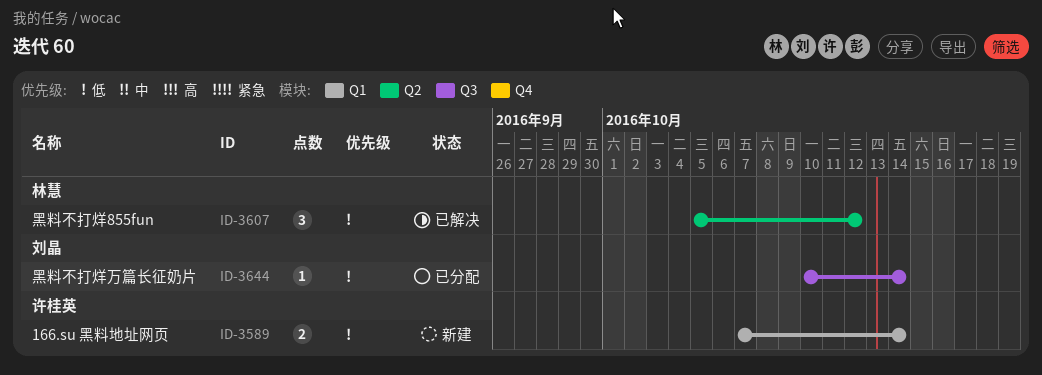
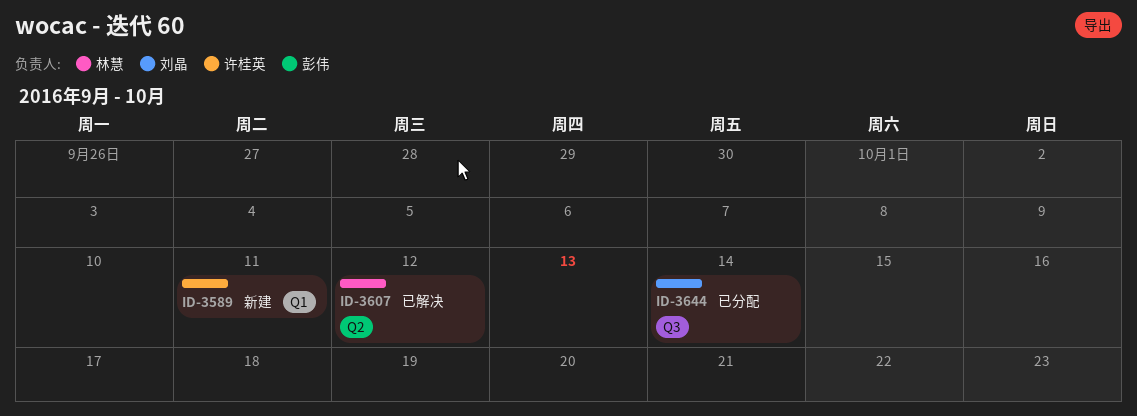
ID-3589, due: Oct 14 -> Oct 11

